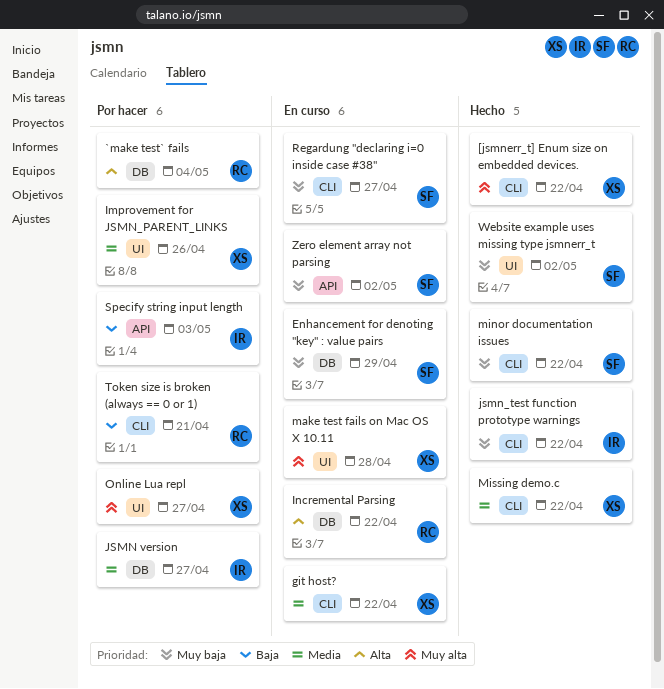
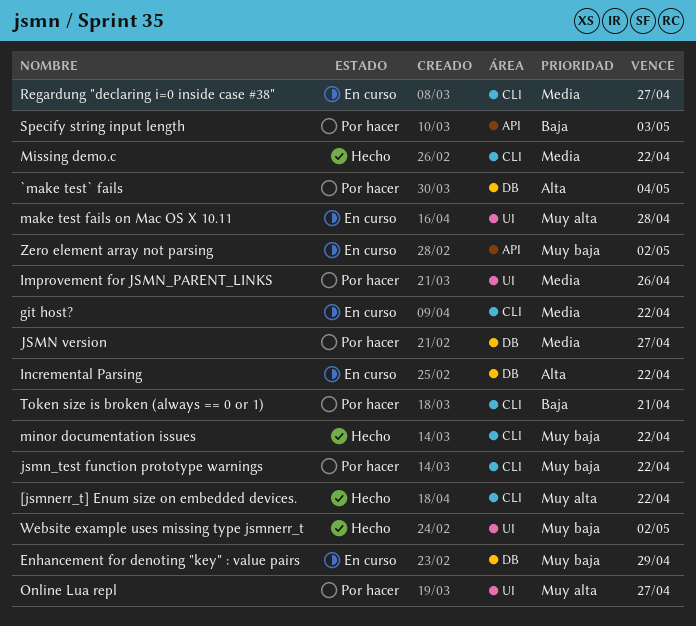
jsmn_test function prototype warnings, status: Hecho -> Por hacer
Regardung "declaring i=0 inside case #38", priority: Muy baja -> Media

